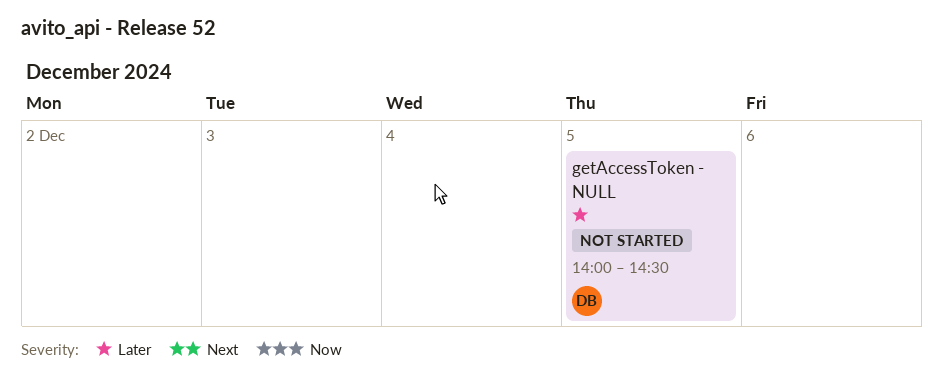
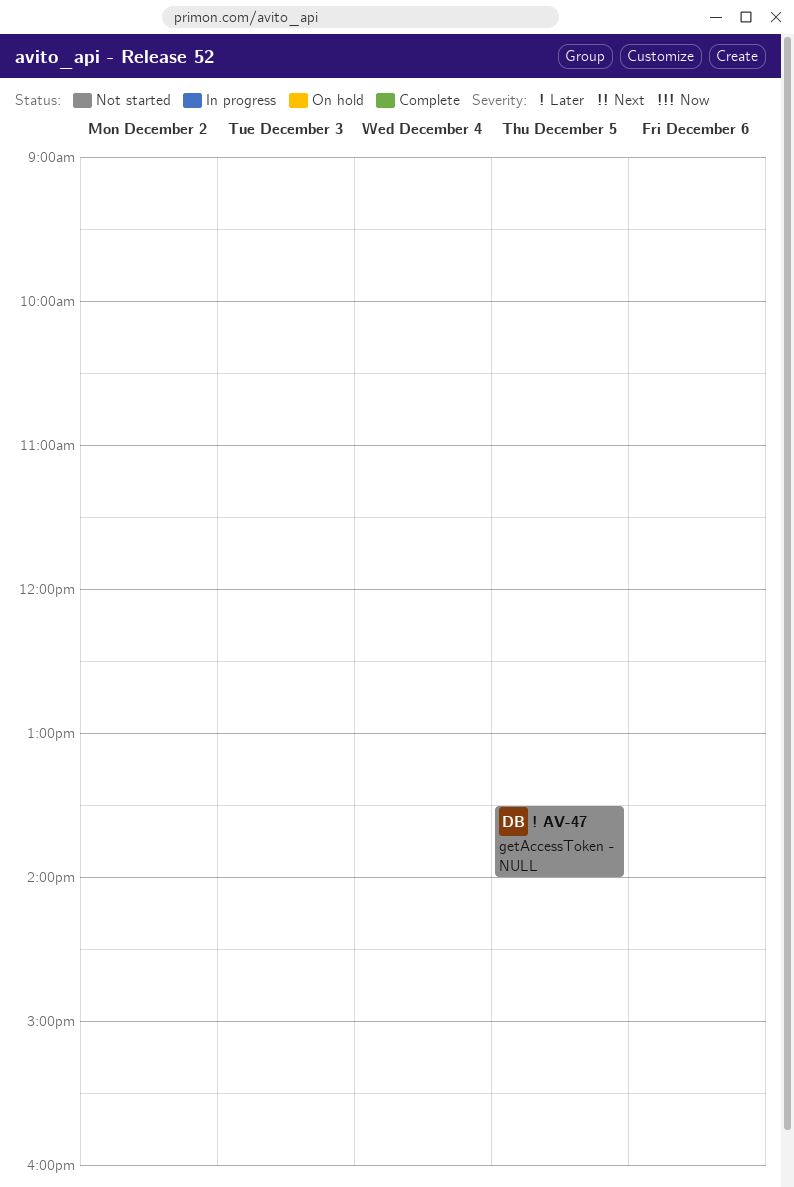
getAccessToken - NULL, begins: 14:00 -> 13:30
getAccessToken - NULL, ends: 14:30 -> 14:00

